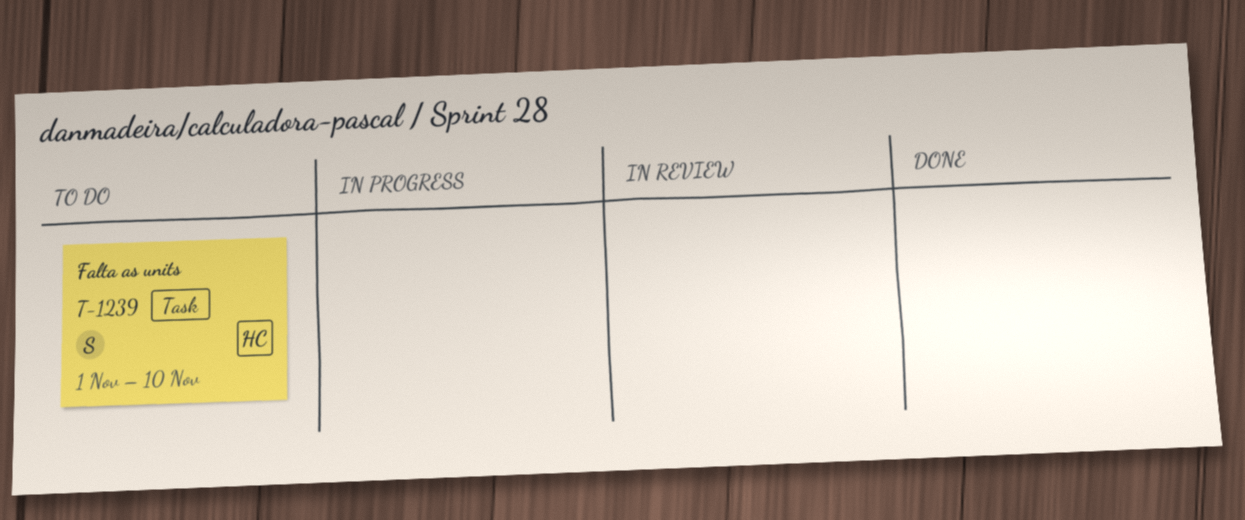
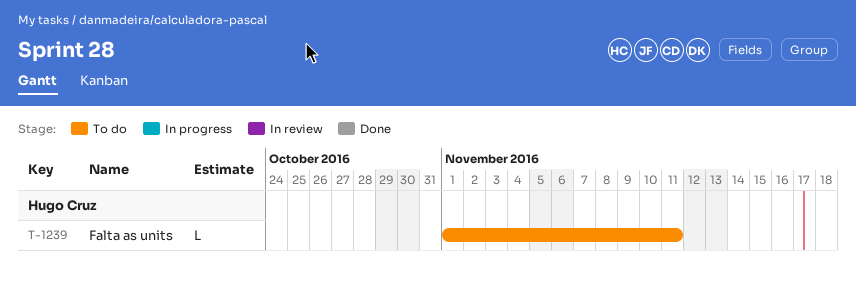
T-1239, estimate: S -> L
T-1239, due: Nov 10 -> Nov 11

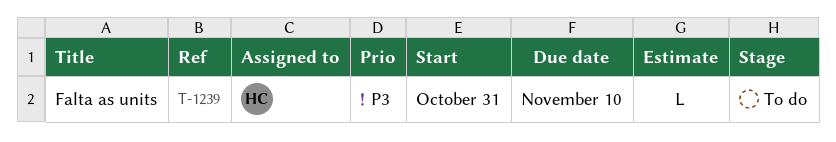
T-1239, start: Nov 1 -> Oct 31
T-1239, due: Nov 11 -> Nov 10

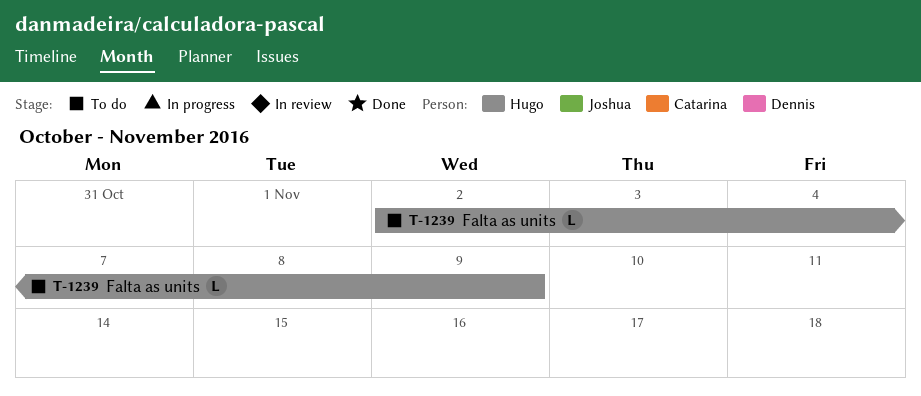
T-1239, start: Oct 31 -> Nov 2
T-1239, due: Nov 10 -> Nov 9

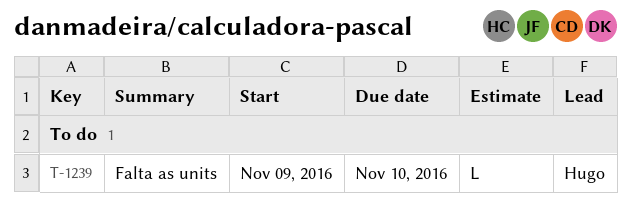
T-1239, start: Nov 2 -> Nov 9
T-1239, due: Nov 9 -> Nov 10

